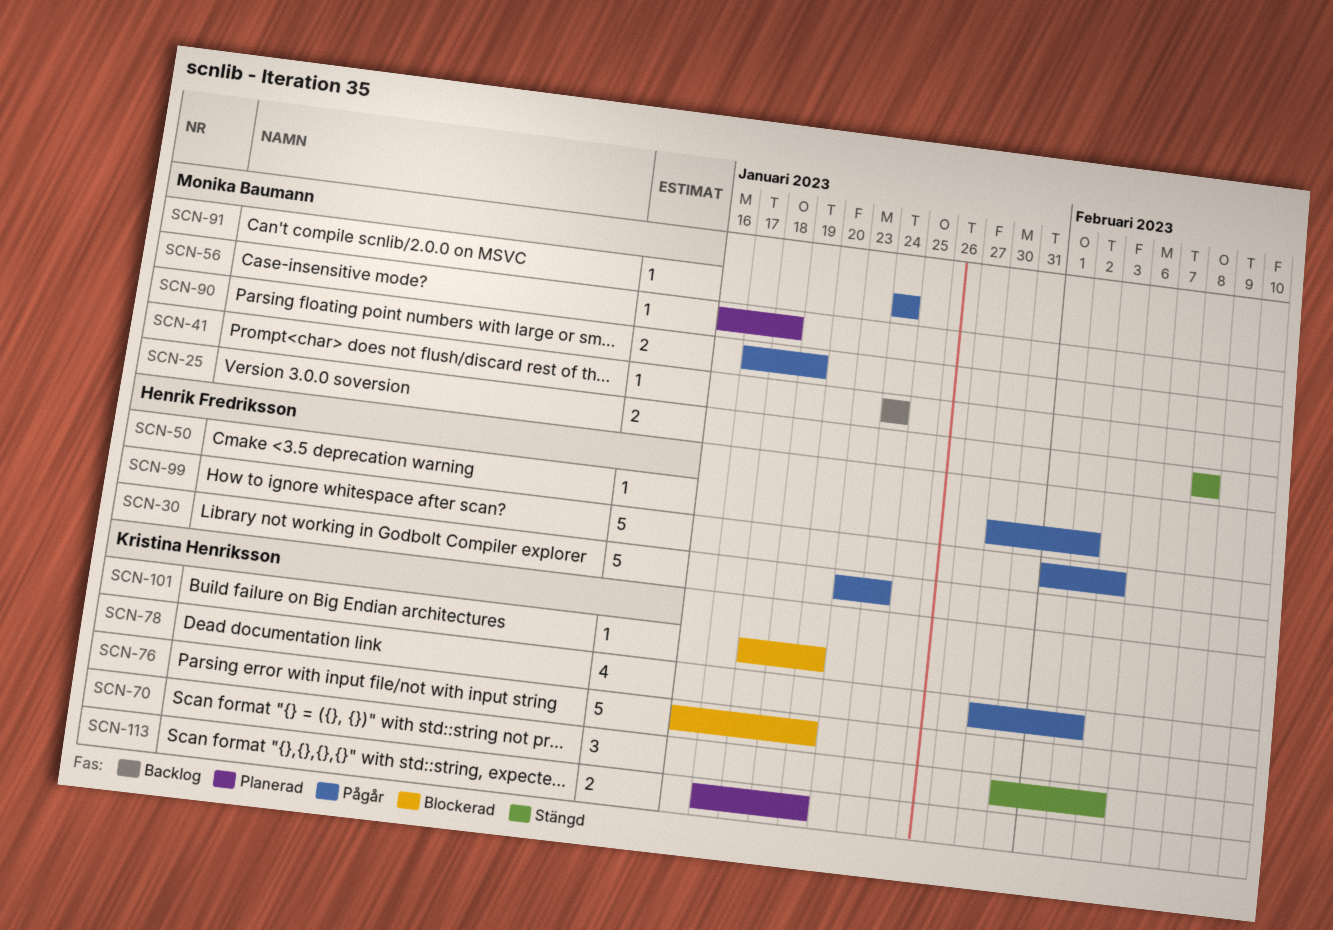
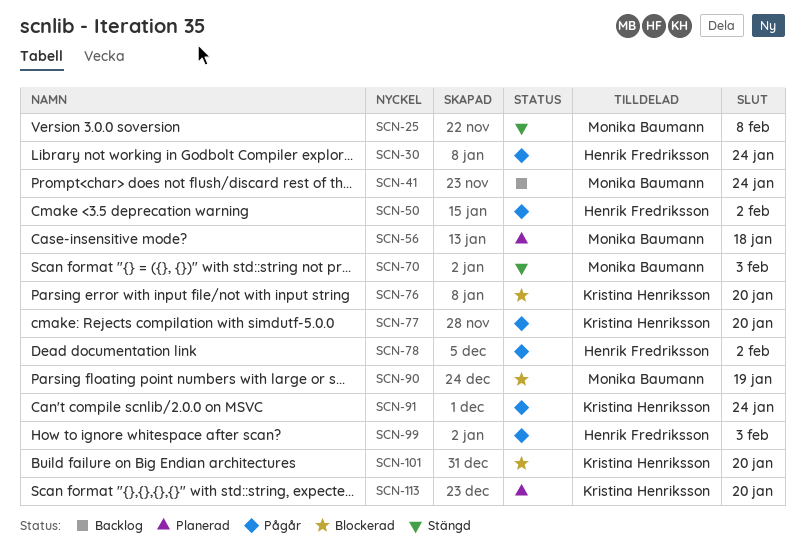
SCN-70, owner: Kristina Henriksson -> Monika Baumann
SCN-77: none -> present
SCN-78, owner: Kristina Henriksson -> Henrik Fredriksson
SCN-90, status: Pågår -> Blockerad
SCN-91, owner: Monika Baumann -> Kristina Henriksson

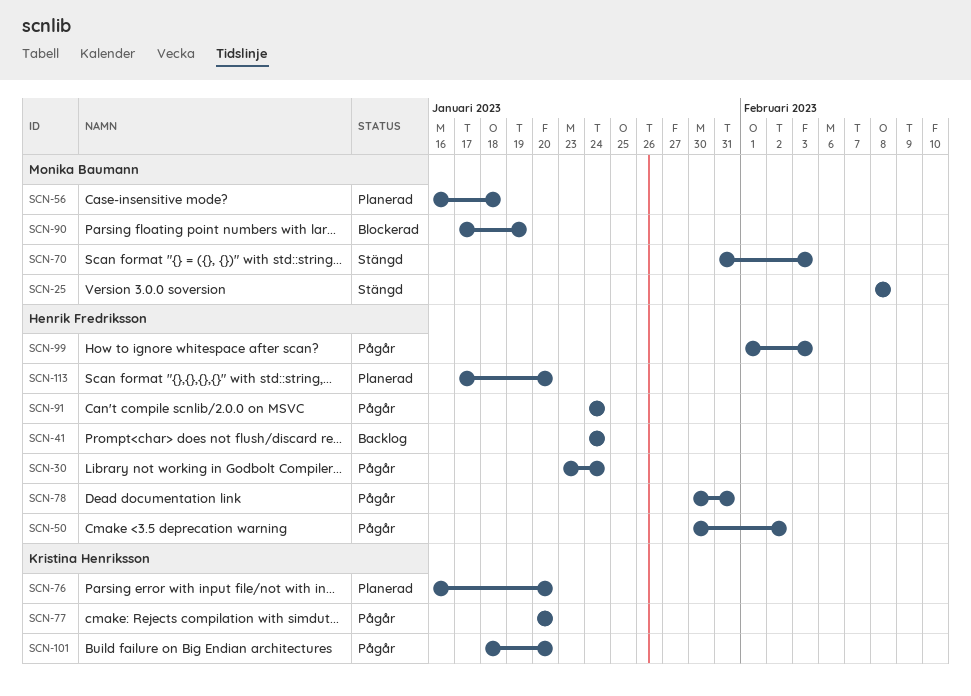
SCN-41, owner: Monika Baumann -> Henrik Fredriksson
SCN-76, status: Blockerad -> Planerad
SCN-78, due: Feb 2 -> Jan 31
SCN-91, owner: Kristina Henriksson -> Henrik Fredriksson
SCN-101, status: Blockerad -> Pågår
SCN-113, owner: Kristina Henriksson -> Henrik Fredriksson

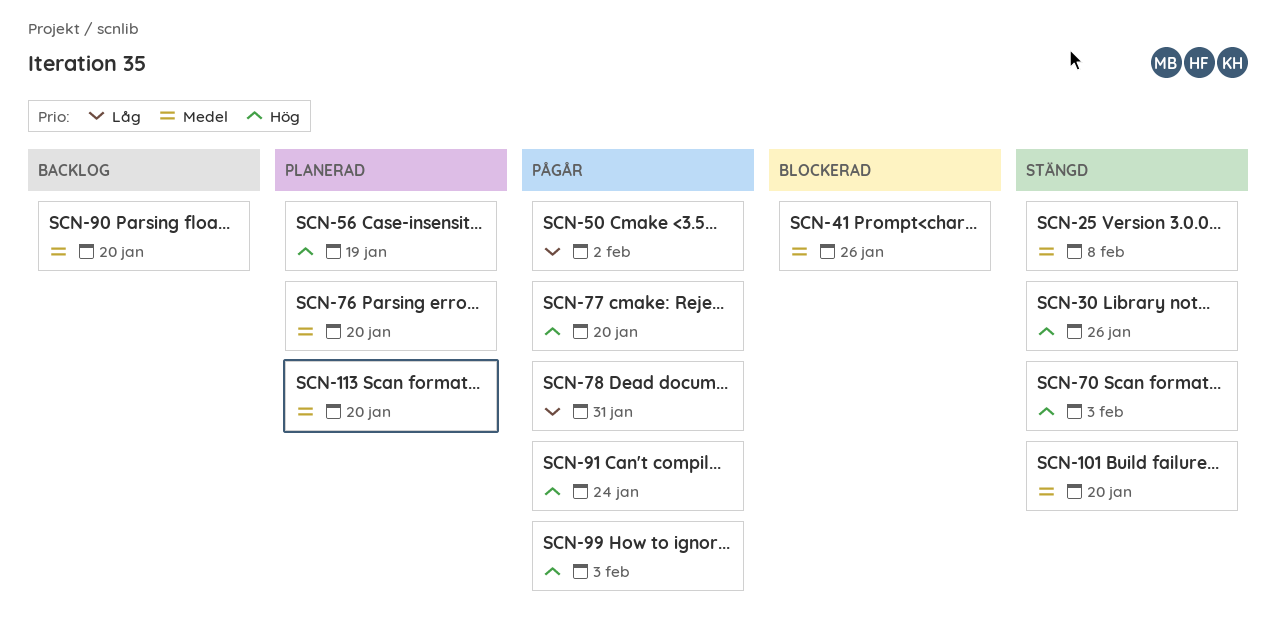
SCN-30, status: Pågår -> Stängd
SCN-30, due: Jan 24 -> Jan 26
SCN-41, status: Backlog -> Blockerad
SCN-41, due: Jan 24 -> Jan 26
SCN-56, due: Jan 18 -> Jan 19
SCN-90, status: Blockerad -> Backlog
SCN-90, due: Jan 19 -> Jan 20
SCN-101, status: Pågår -> Stängd

